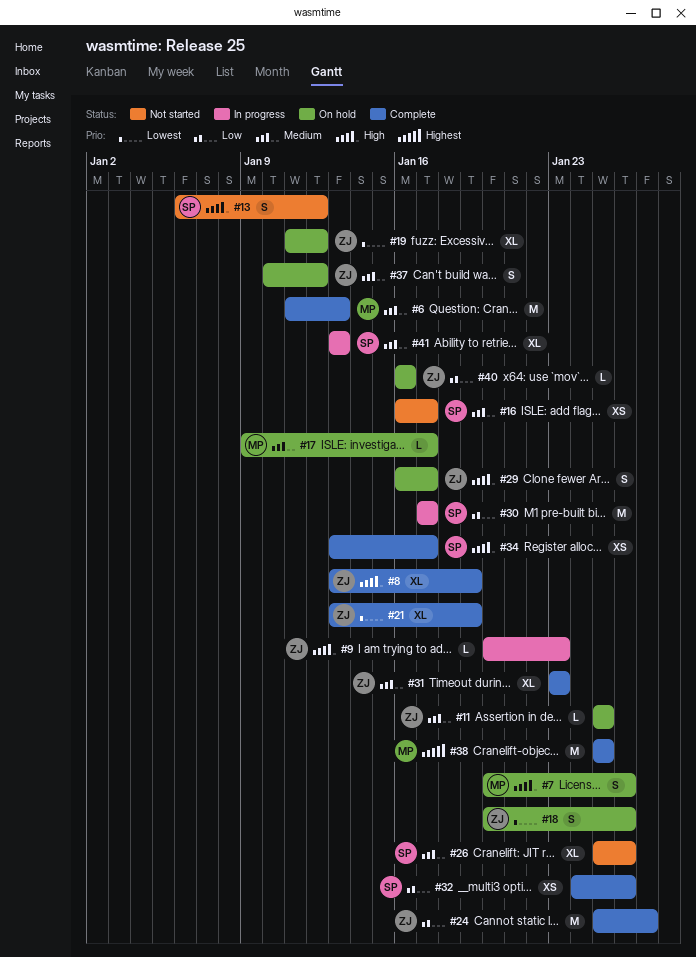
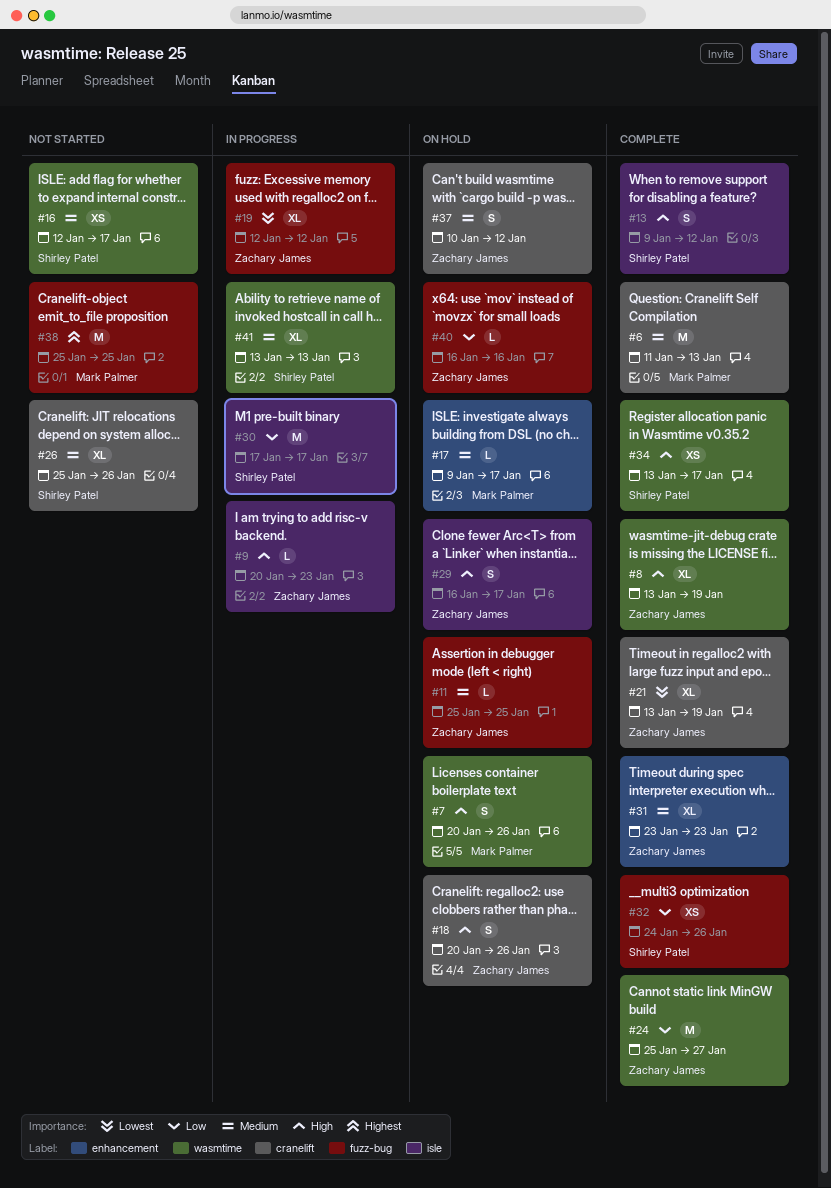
#13, status: Not started -> Complete
#13, start: Jan 6 -> Jan 9
#16, start: Jan 16 -> Jan 12
#18, priority: Lowest -> High
#19, status: On hold -> In progress
#19, start: Jan 11 -> Jan 12
#38, status: Complete -> Not started

